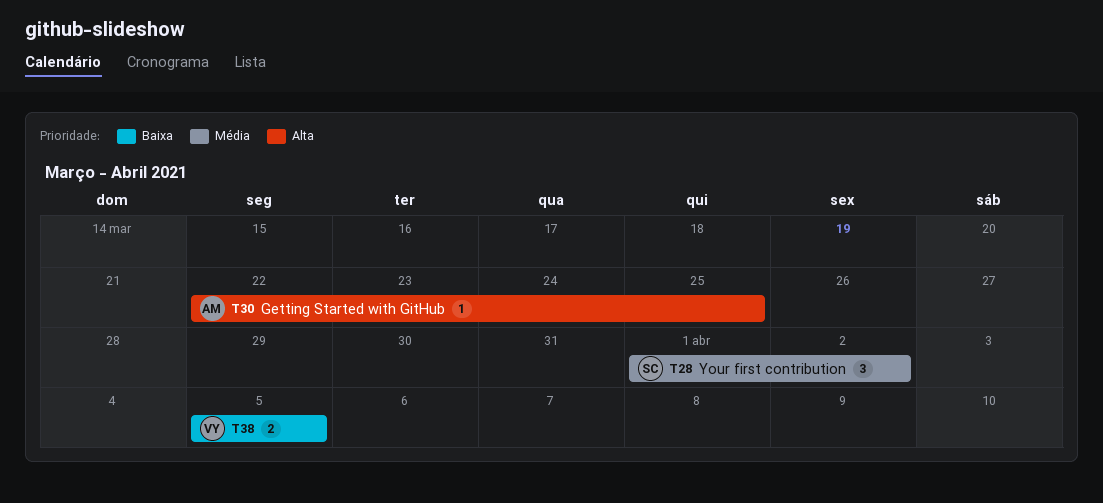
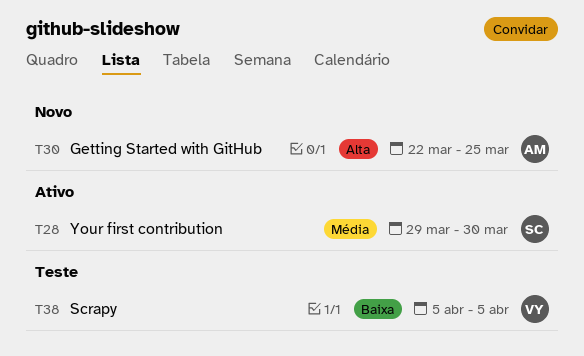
T28, start: Apr 1 -> Mar 29
T28, due: Apr 2 -> Mar 30

